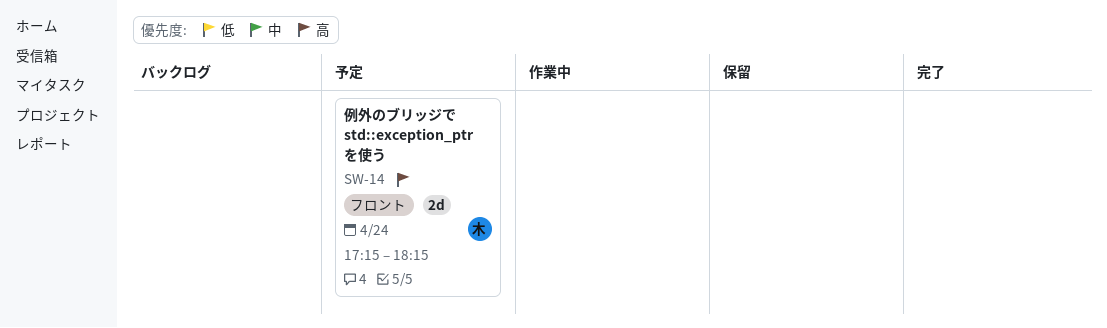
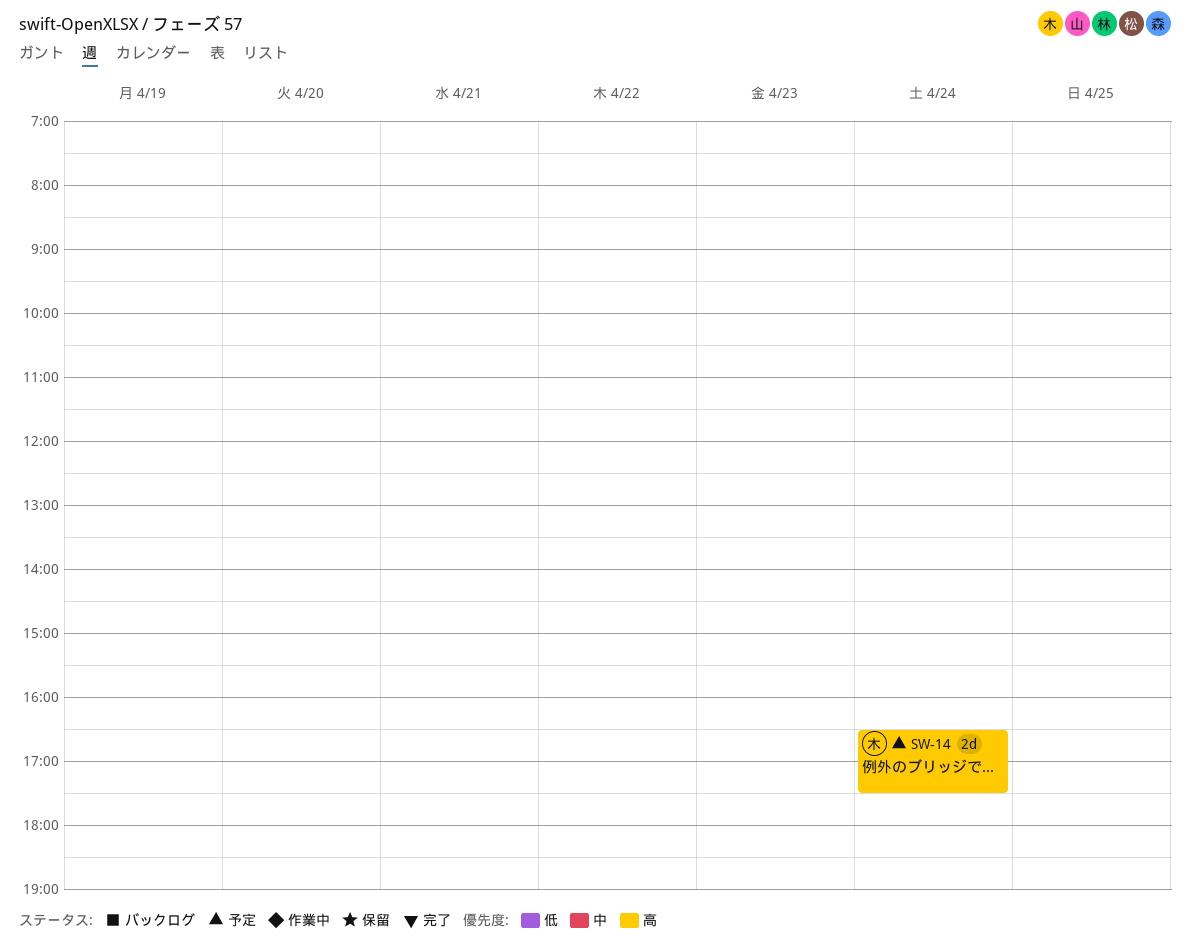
SW-14, begins: 17:15 -> 16:30
SW-14, ends: 18:15 -> 17:30

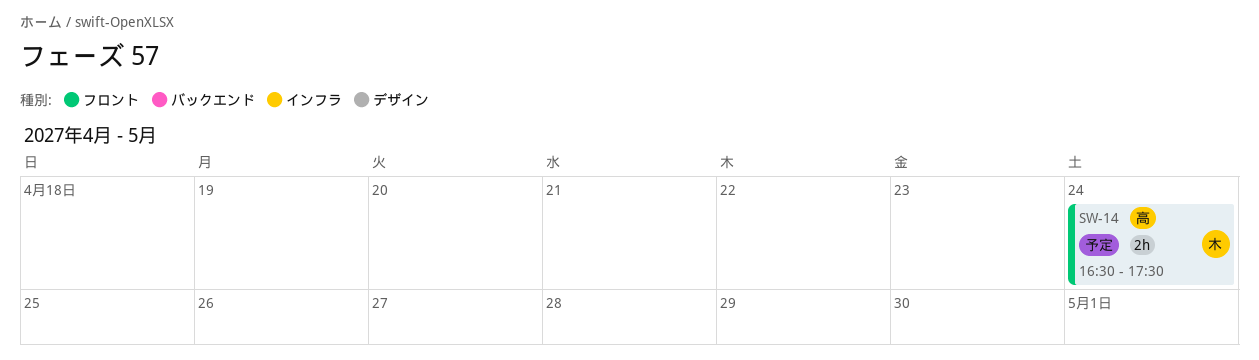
SW-14, estimate: 2d -> 2h

